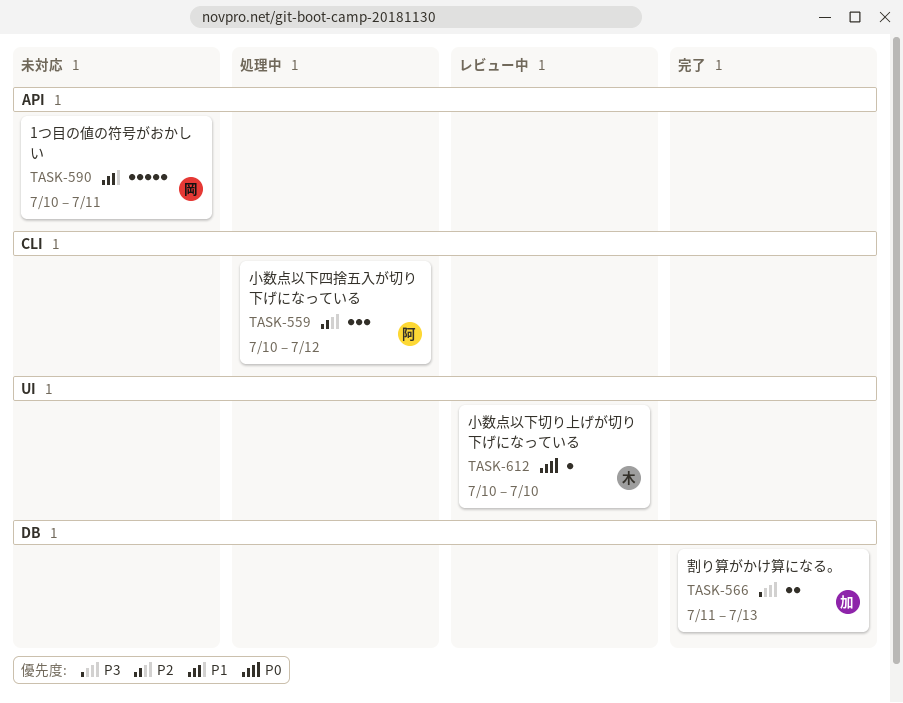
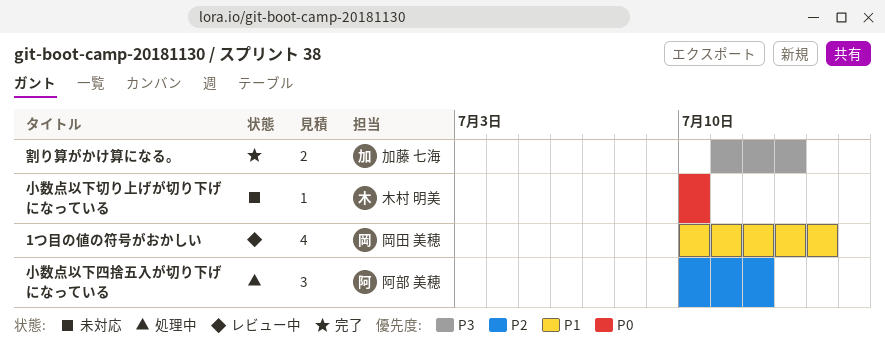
1つ目の値の符号がおかしい, status: 未対応 -> レビュー中
1つ目の値の符号がおかしい, estimate: 5 -> 4
1つ目の値の符号がおかしい, due: Jul 11 -> Jul 14
小数点以下切り上げが切り下げになっている, status: レビュー中 -> 未対応

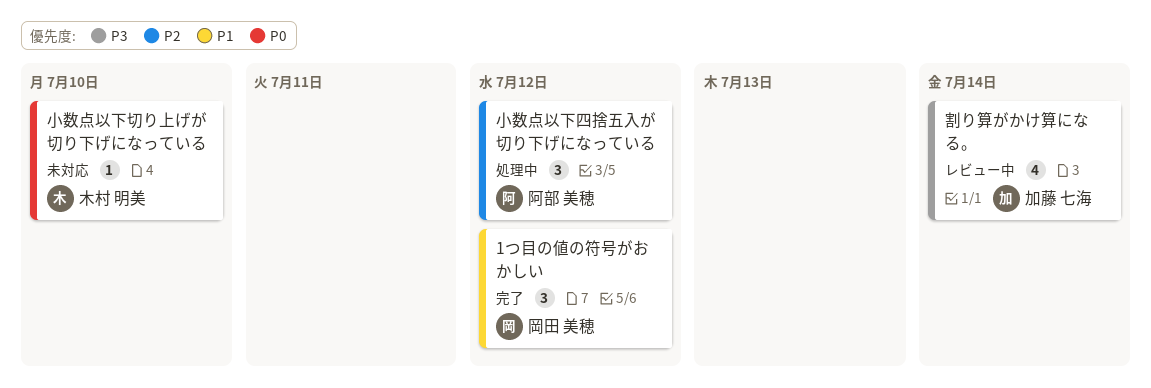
1つ目の値の符号がおかしい, status: レビュー中 -> 完了
1つ目の値の符号がおかしい, estimate: 4 -> 3
1つ目の値の符号がおかしい, due: Jul 14 -> Jul 12
割り算がかけ算になる。, status: 完了 -> レビュー中
割り算がかけ算になる。, estimate: 2 -> 4
割り算がかけ算になる。, due: Jul 13 -> Jul 14

